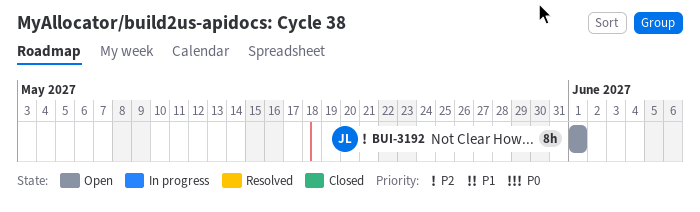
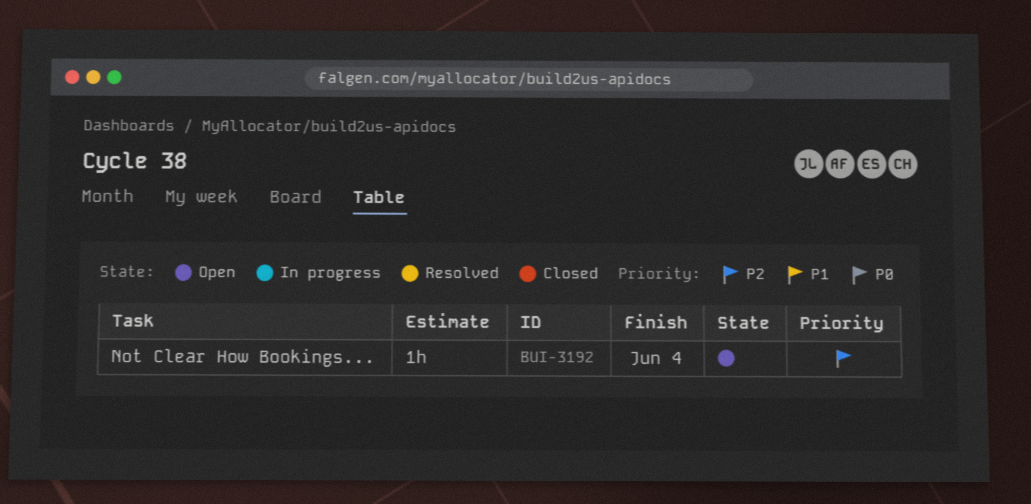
BUI-3192, estimate: 8h -> 1h
BUI-3192, due: Jun 1 -> Jun 4

